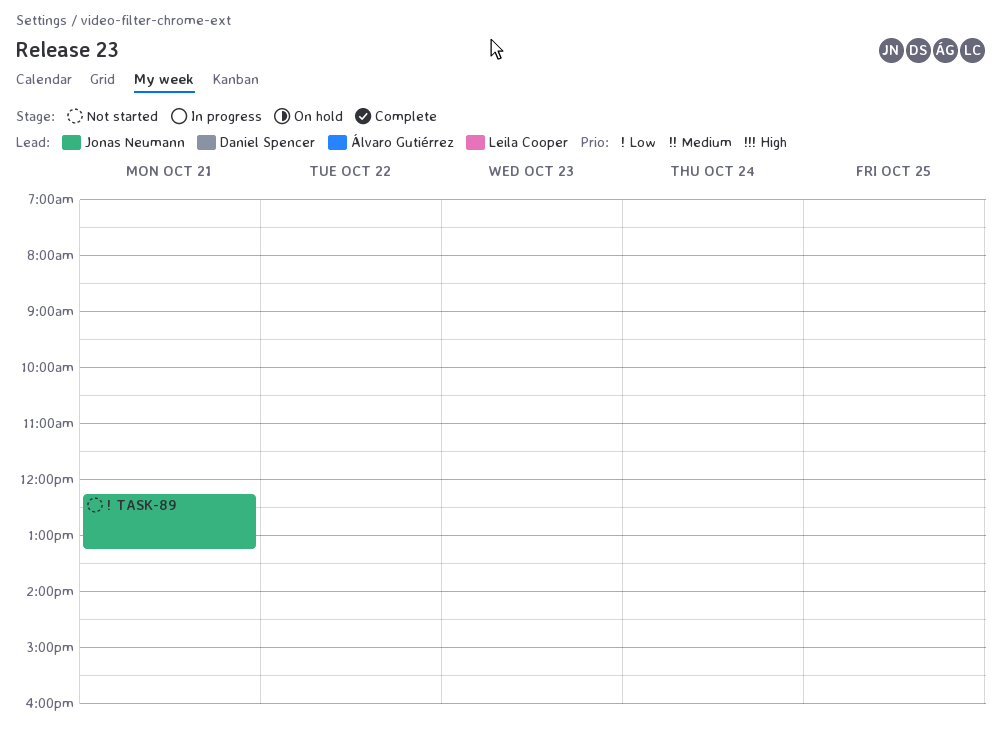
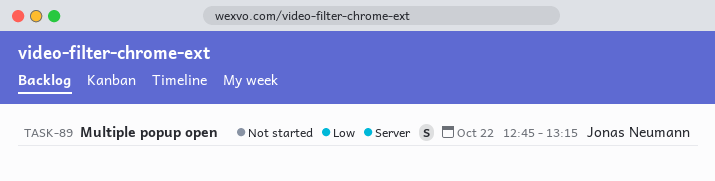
TASK-89, day: Oct 21 -> Oct 22
TASK-89, begins: 12:15 -> 12:45

